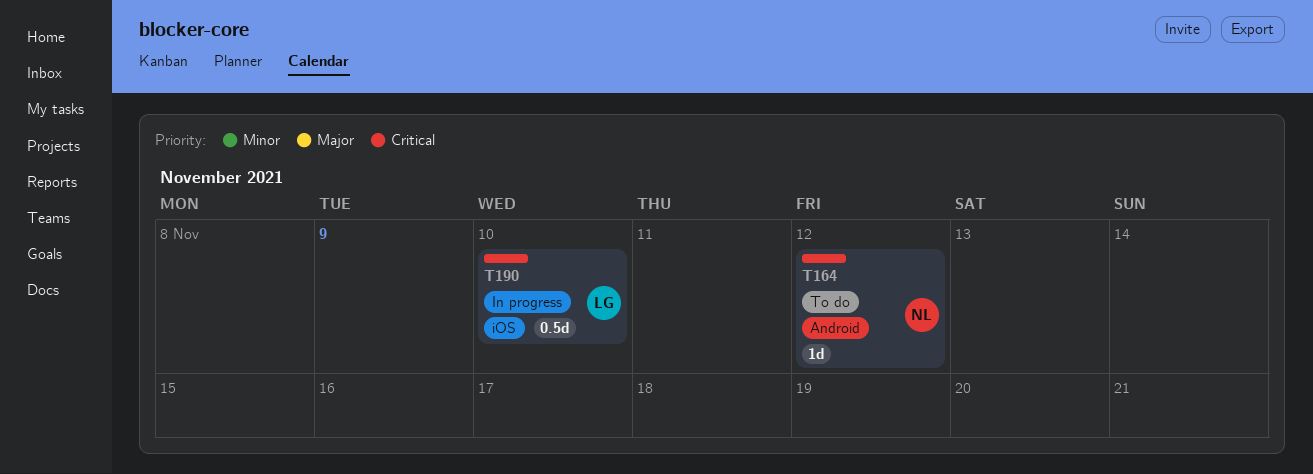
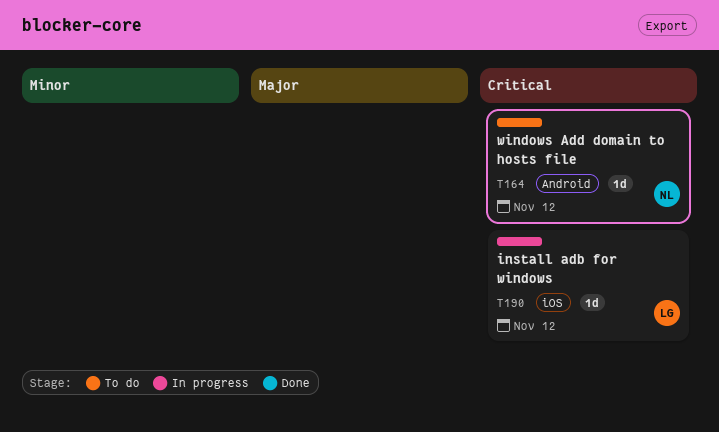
T190, estimate: 0.5d -> 1d
T190, due: Nov 10 -> Nov 12

